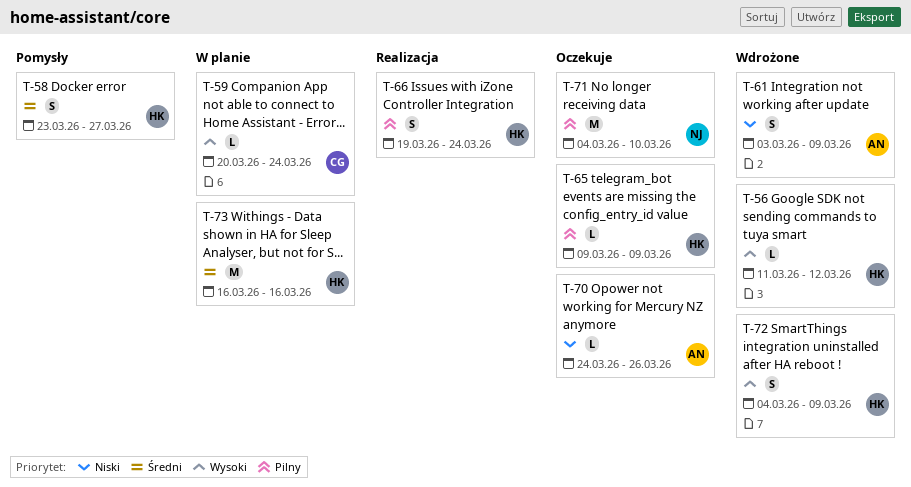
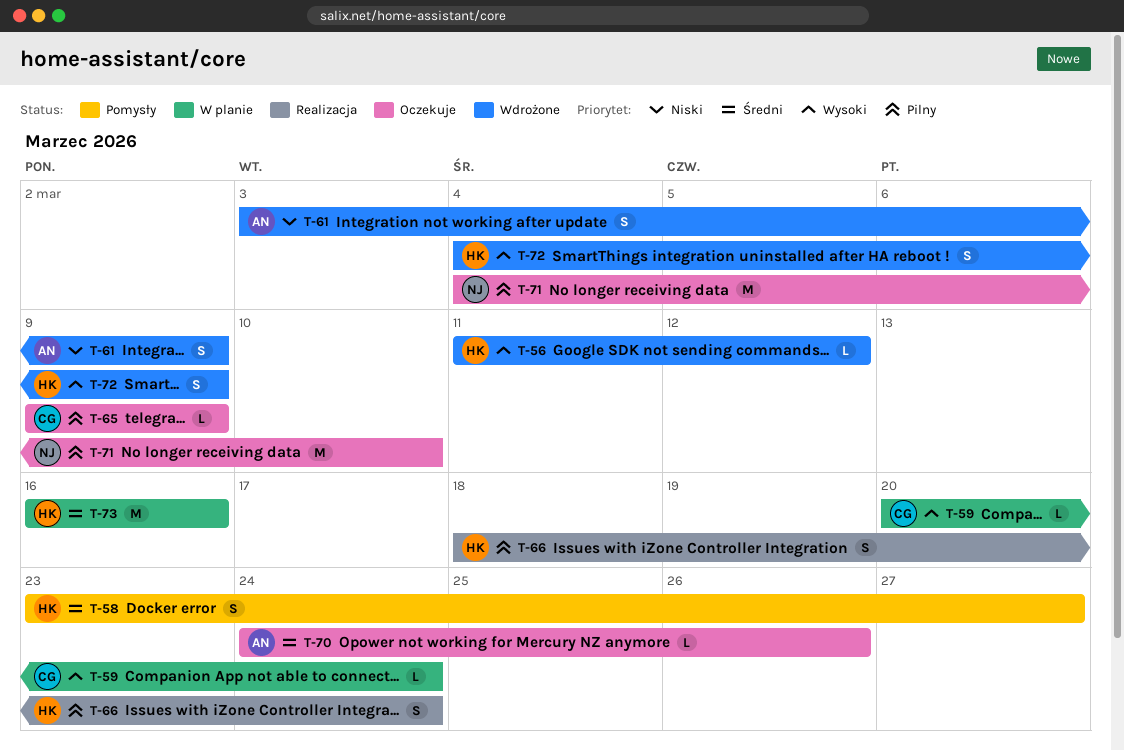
T-65, owner: HK -> CG
T-66, start: Mar 19 -> Mar 18
T-70, priority: Niski -> Średni

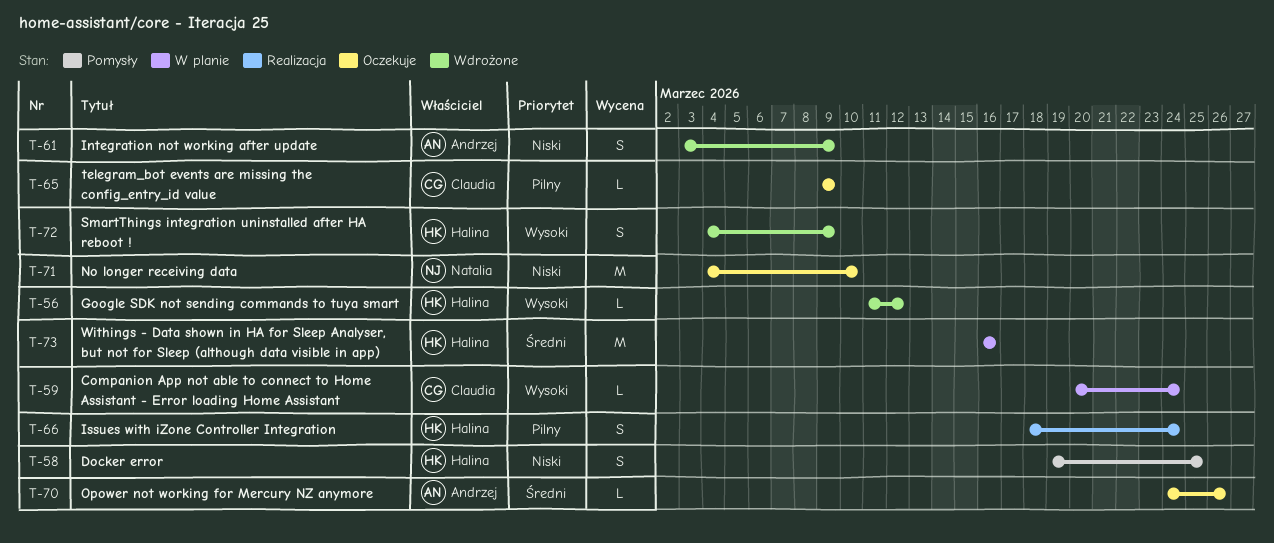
T-58, priority: Średni -> Niski
T-58, start: Mar 23 -> Mar 19
T-58, due: Mar 27 -> Mar 25
T-71, priority: Pilny -> Niski

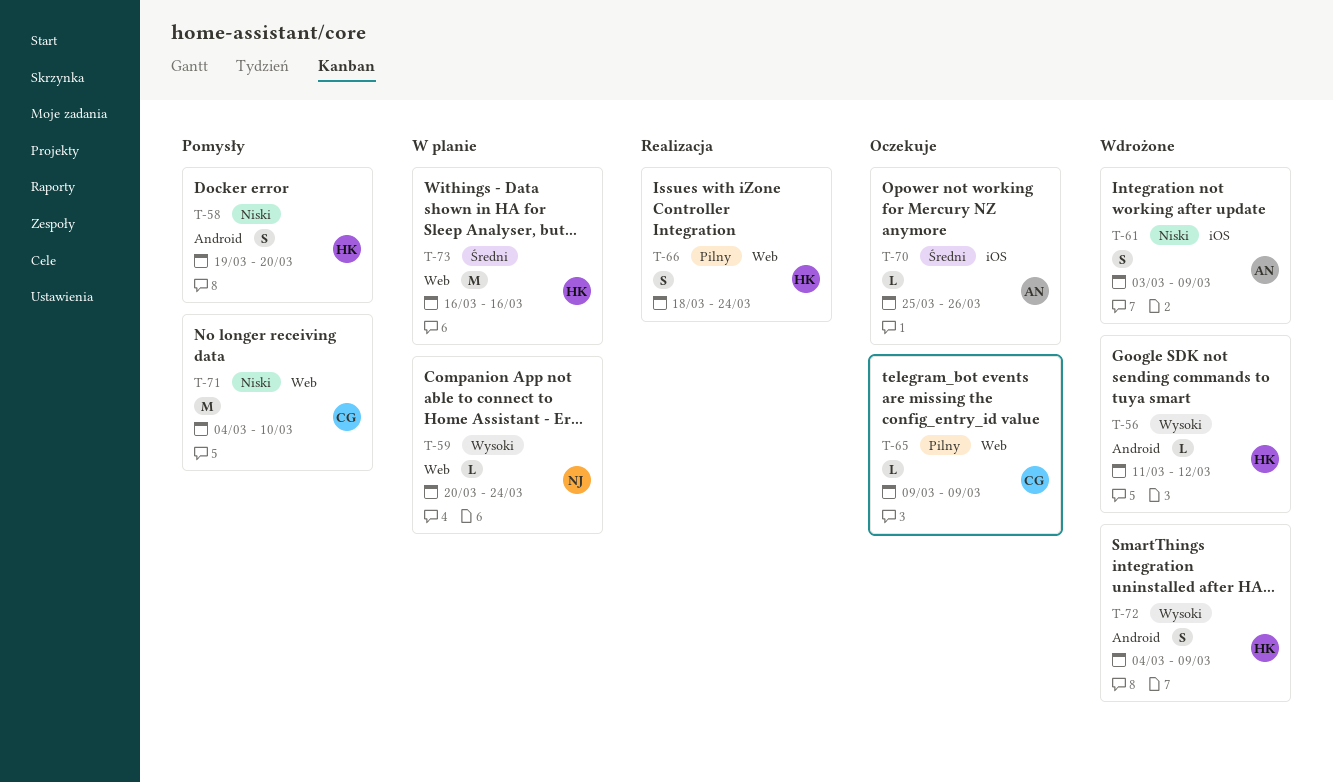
T-58, due: Mar 25 -> Mar 20
T-59, owner: Claudia -> Natalia
T-70, start: Mar 24 -> Mar 25
T-71, status: Oczekuje -> Pomysły
T-71, owner: Natalia -> Claudia

